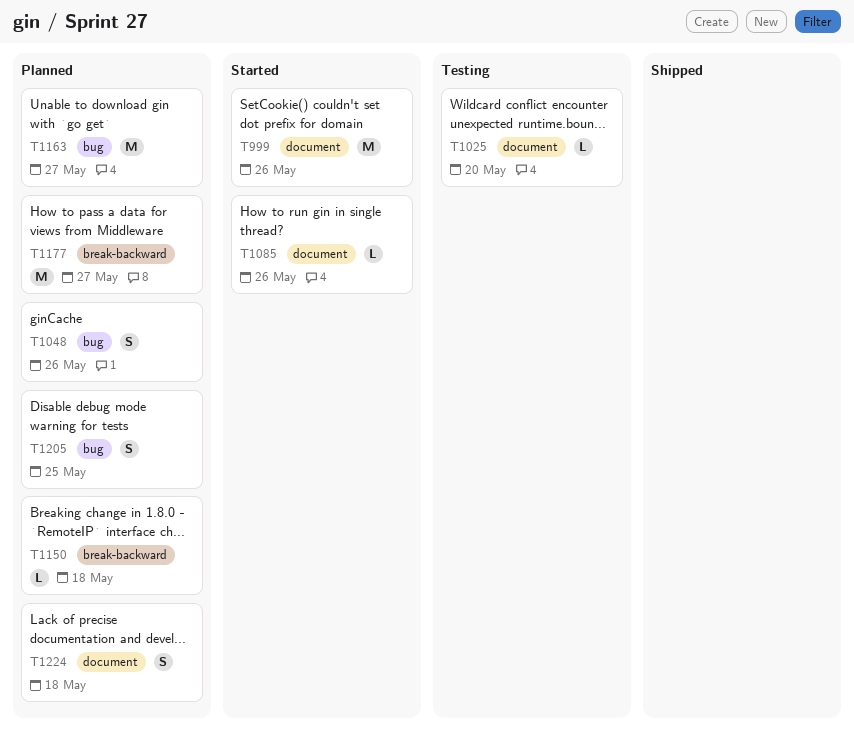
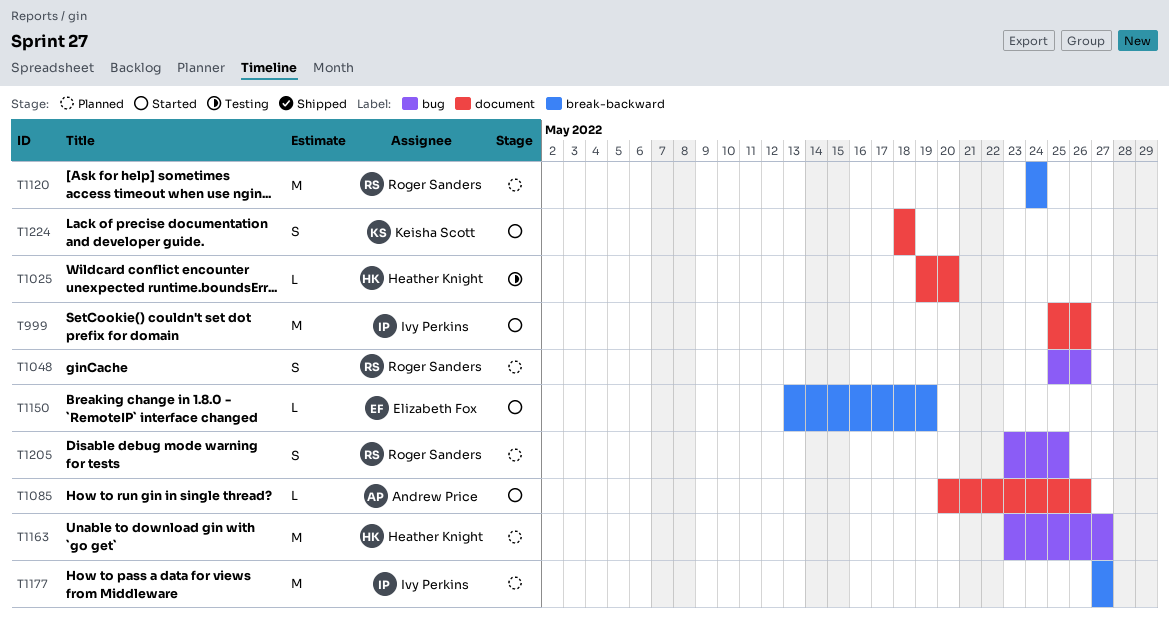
T1120: none -> present
T1150, status: Planned -> Started
T1150, due: May 18 -> May 19
T1224, status: Planned -> Started

